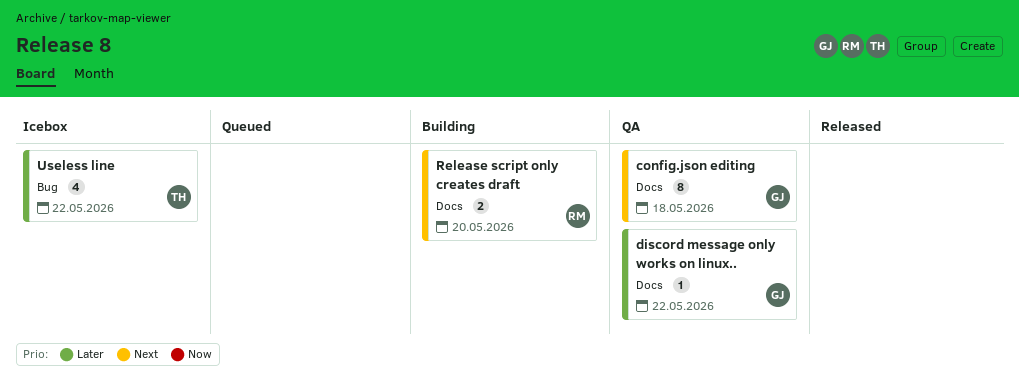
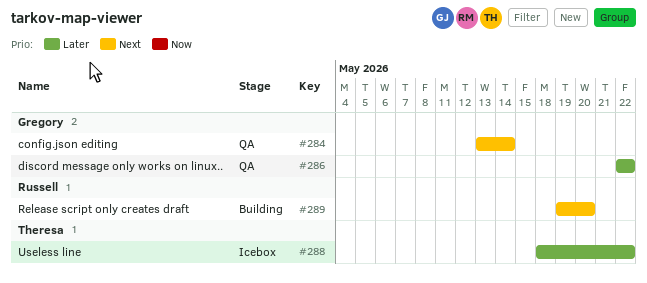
config.json editing, due: May 18 -> May 14

